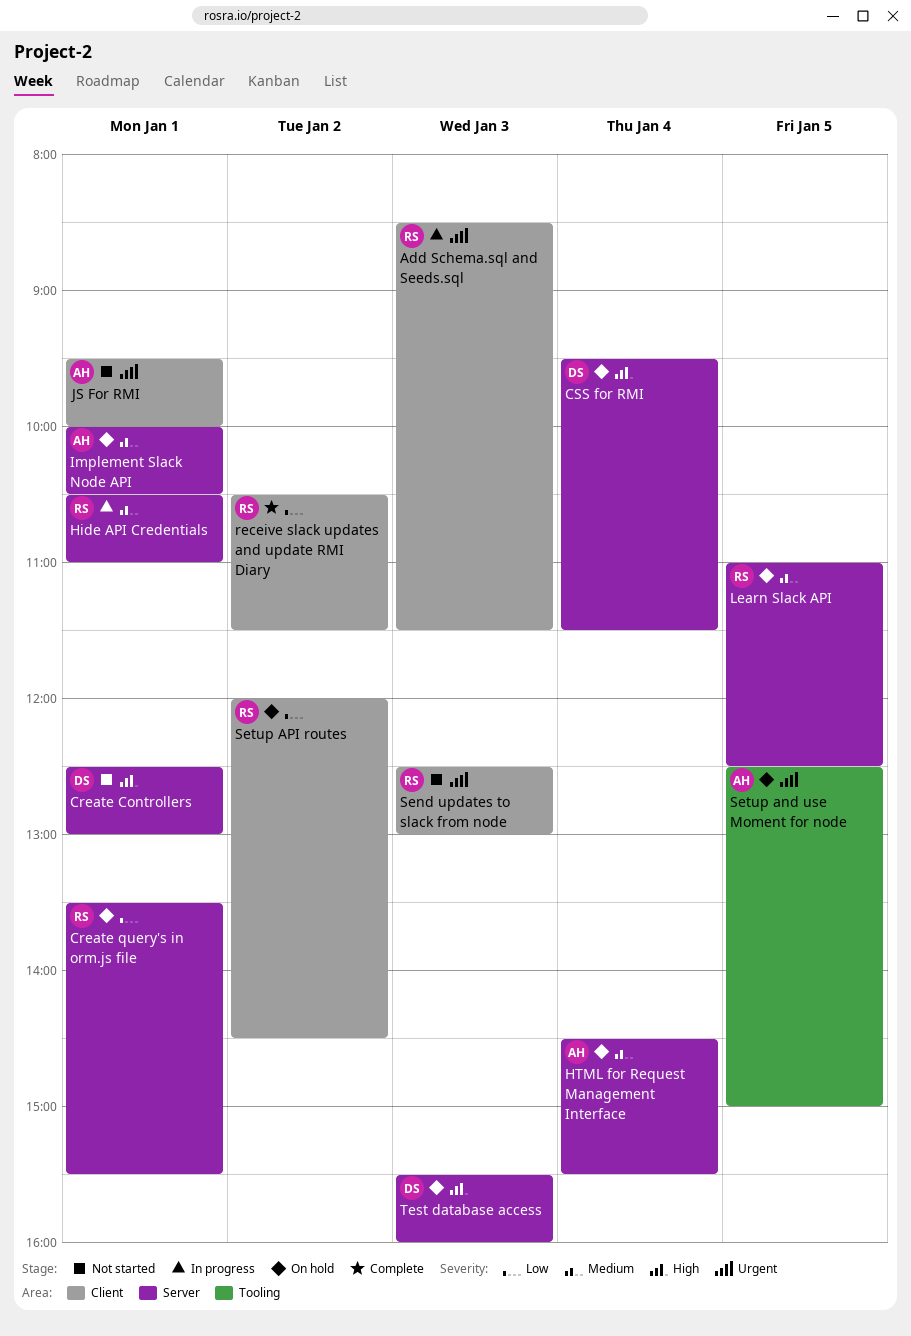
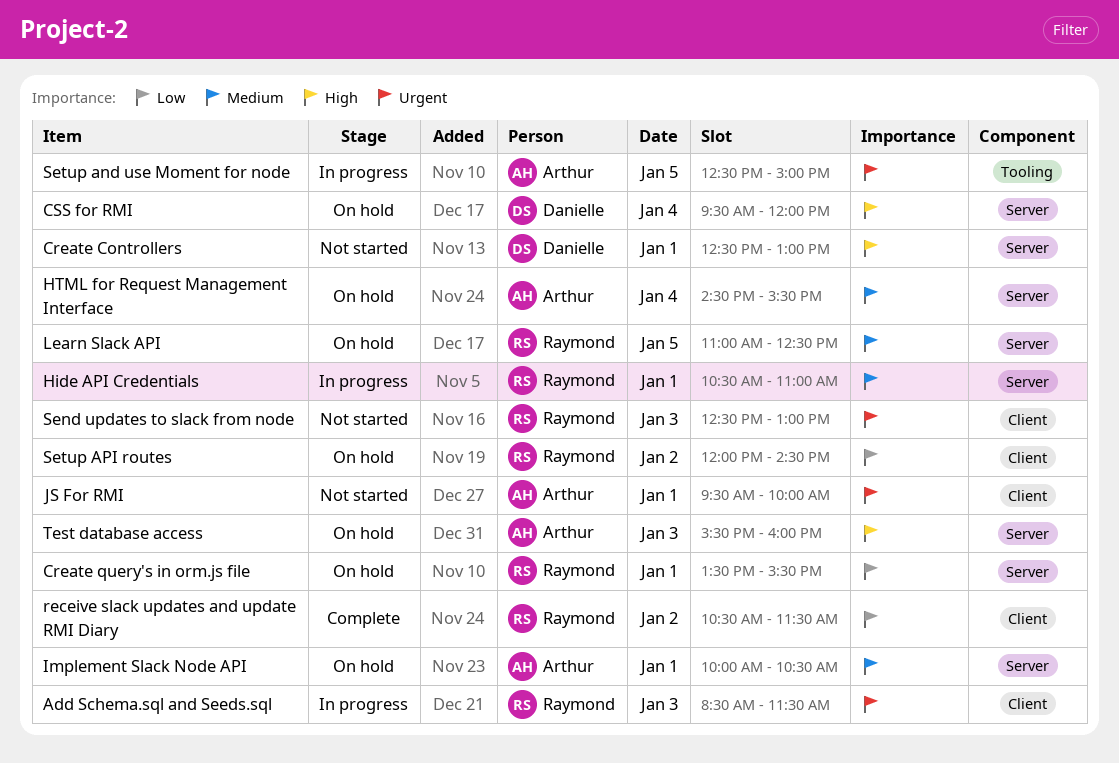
CSS for RMI, ends: 11:30 -> 12:00
Setup and use Moment for node, status: On hold -> In progress
Test database access, owner: Danielle -> Arthur

